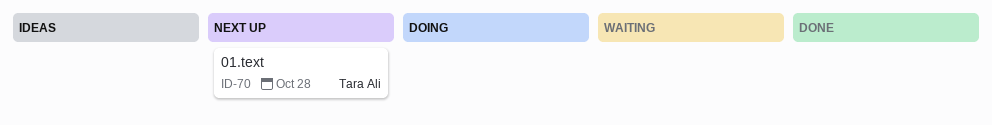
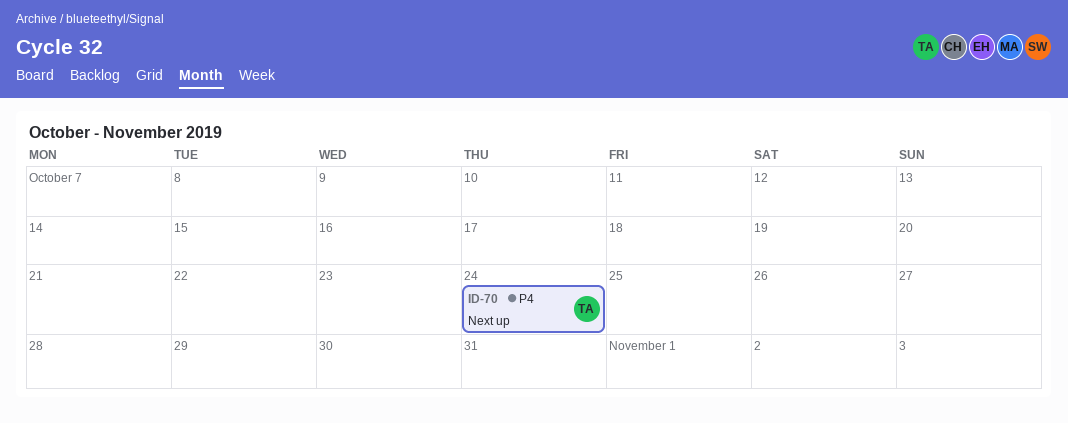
ID-70, due: Oct 28 -> Oct 24

